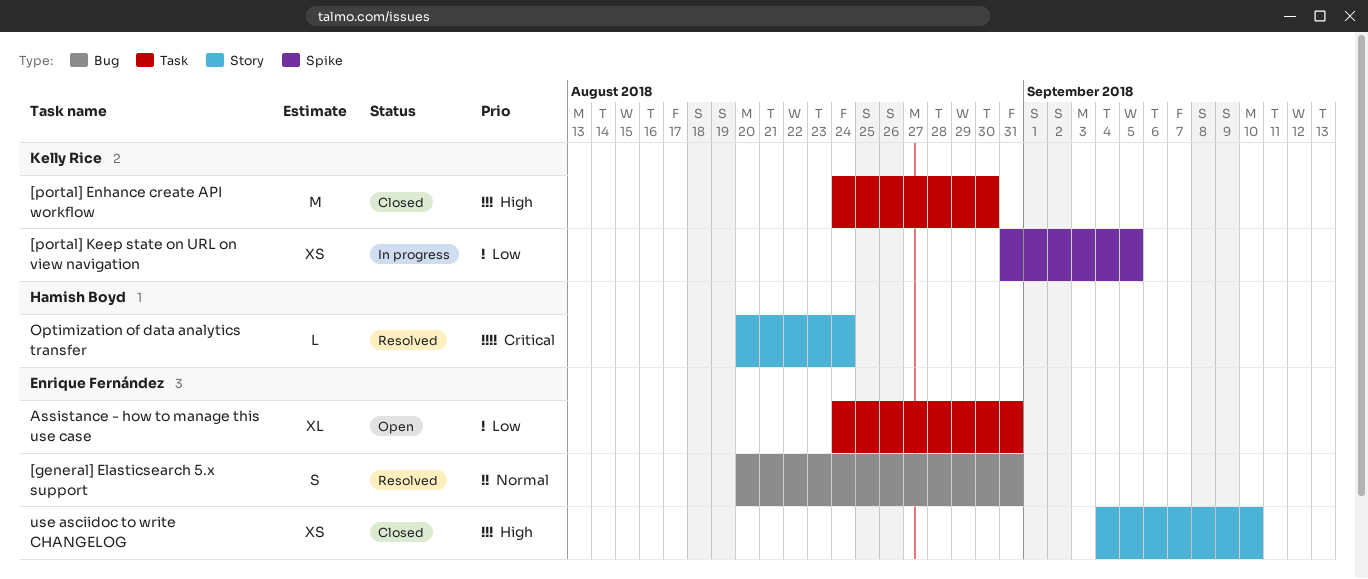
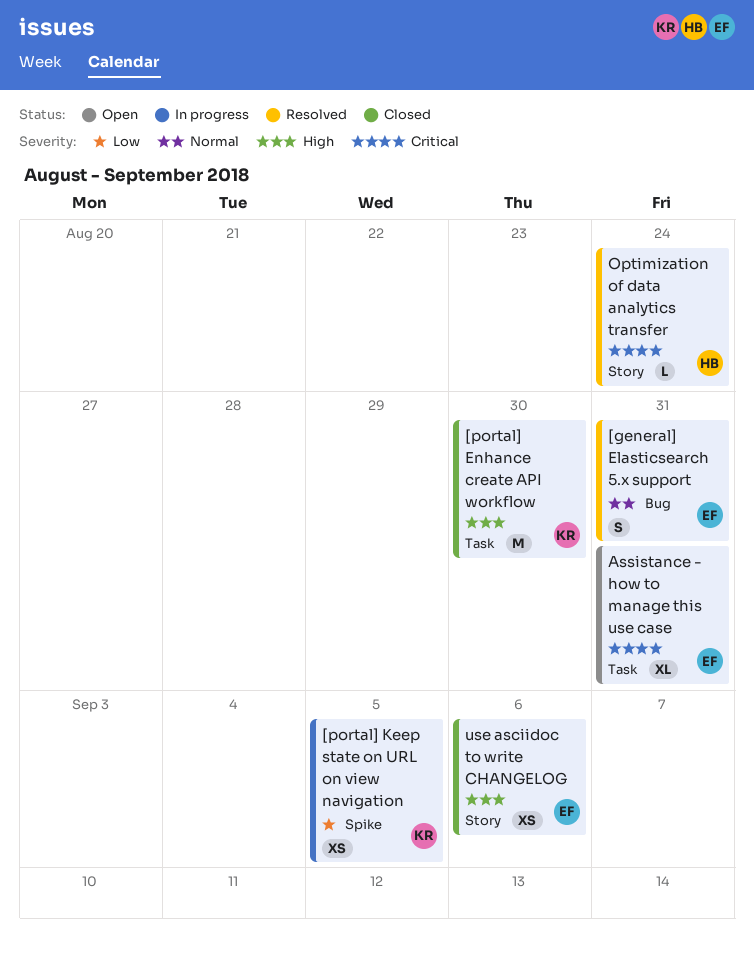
Assistance - how to manage this use case, priority: Low -> Critical
use asciidoc to write CHANGELOG, due: Sep 10 -> Sep 6

